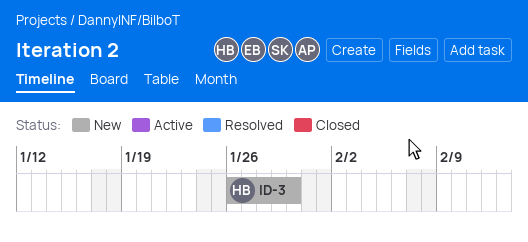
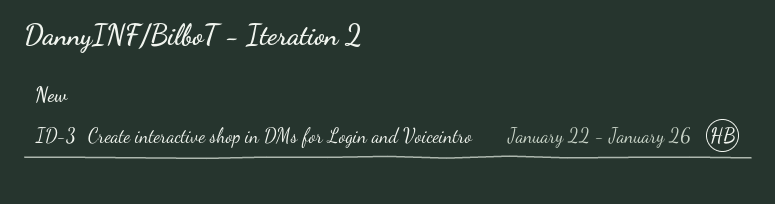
ID-3, start: Jan 26 -> Jan 22
ID-3, due: Jan 30 -> Jan 26

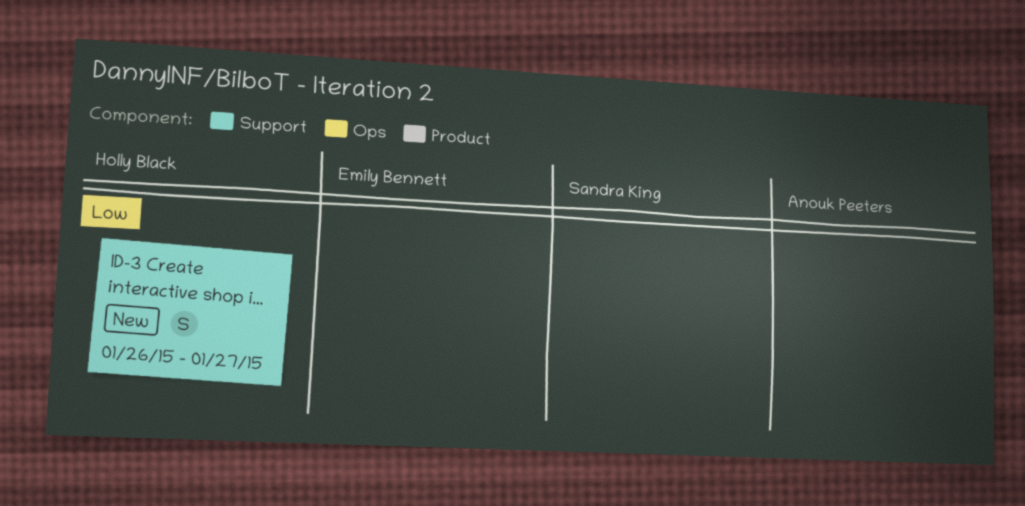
ID-3, start: Jan 22 -> Jan 26
ID-3, due: Jan 26 -> Jan 27

